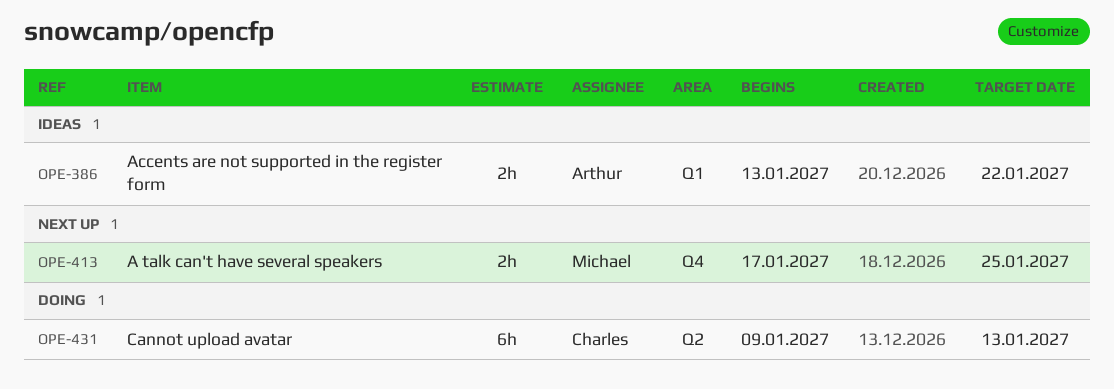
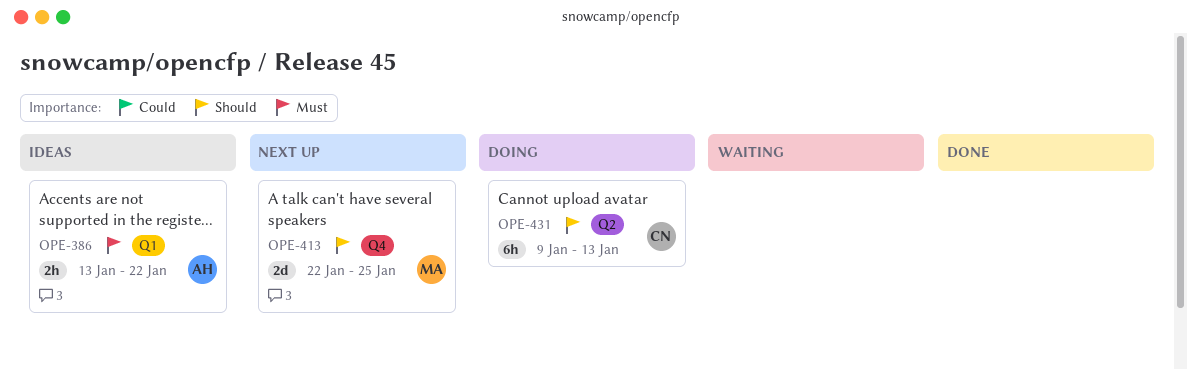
OPE-413, estimate: 2h -> 2d
OPE-413, start: Jan 17 -> Jan 22

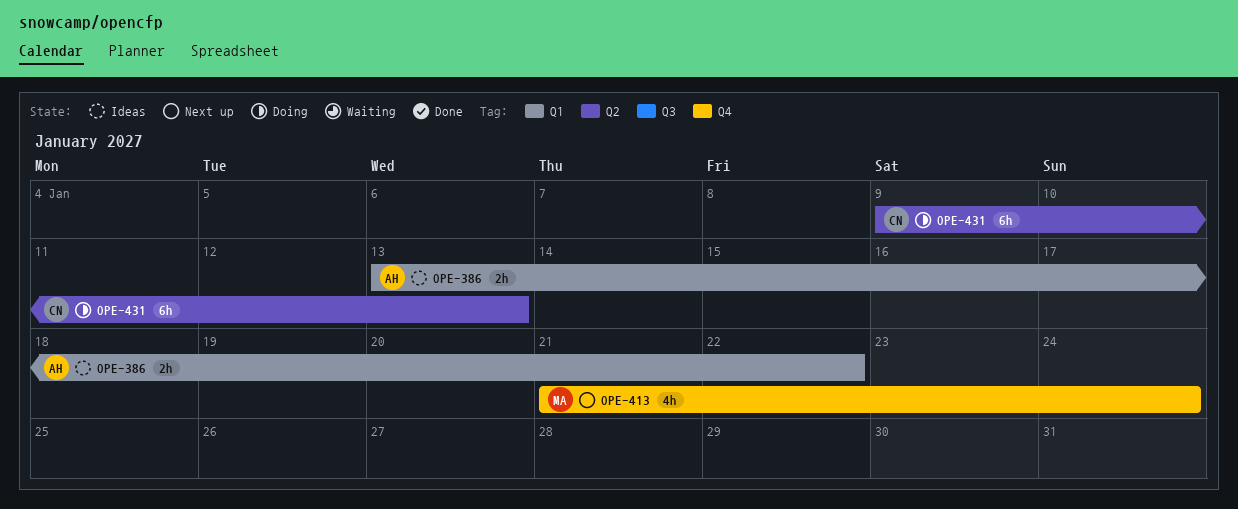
OPE-413, estimate: 2d -> 4h
OPE-413, start: Jan 22 -> Jan 21
OPE-413, due: Jan 25 -> Jan 24

